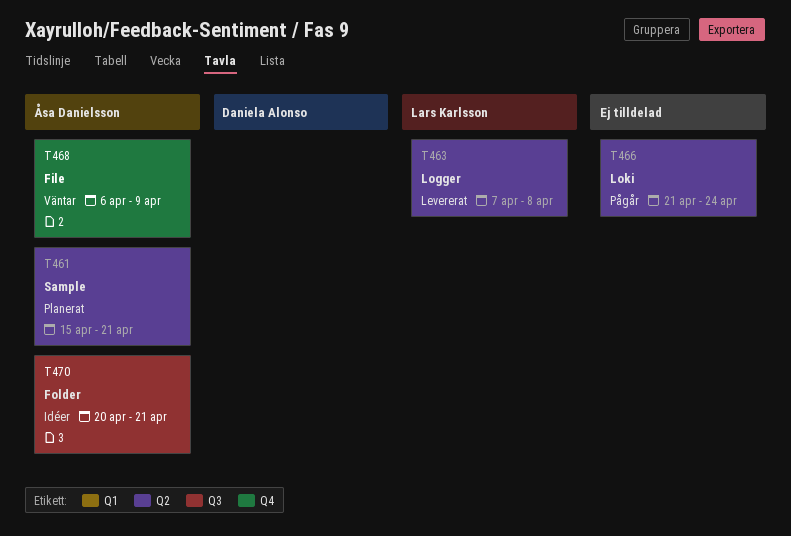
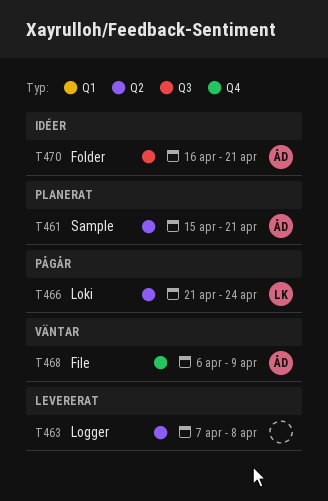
T463, owner: Lars Karlsson -> none
T466, owner: none -> Lars Karlsson
T470, start: Apr 20 -> Apr 16

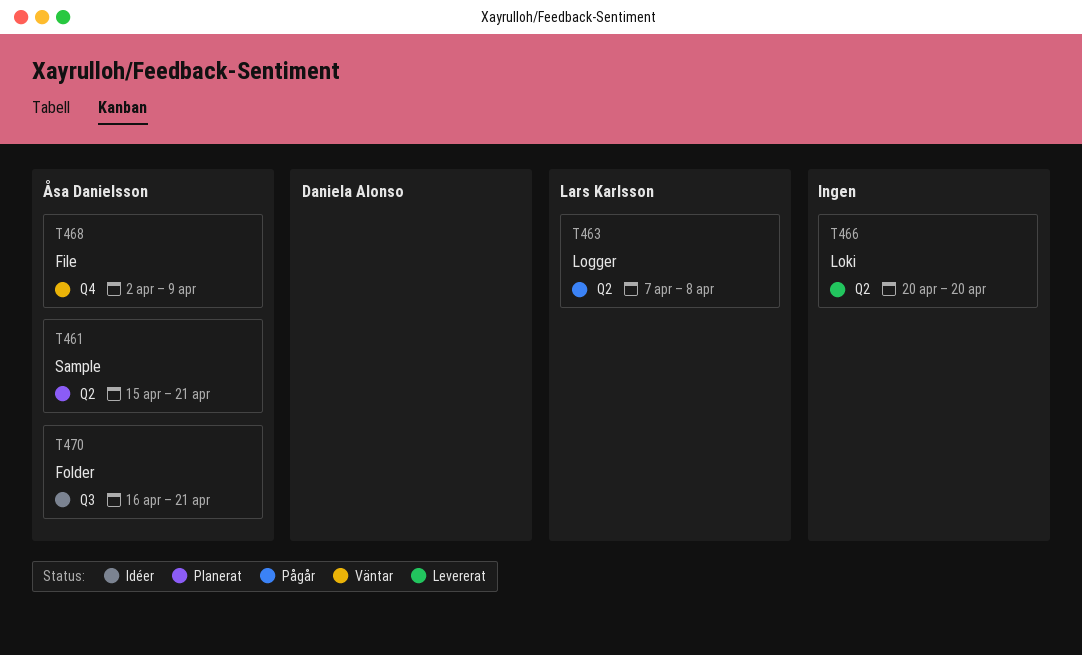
T463, status: Levererat -> Pågår
T463, owner: none -> Lars Karlsson
T466, status: Pågår -> Levererat
T466, owner: Lars Karlsson -> none
T466, start: Apr 21 -> Apr 20
T466, due: Apr 24 -> Apr 20
T468, start: Apr 6 -> Apr 2

